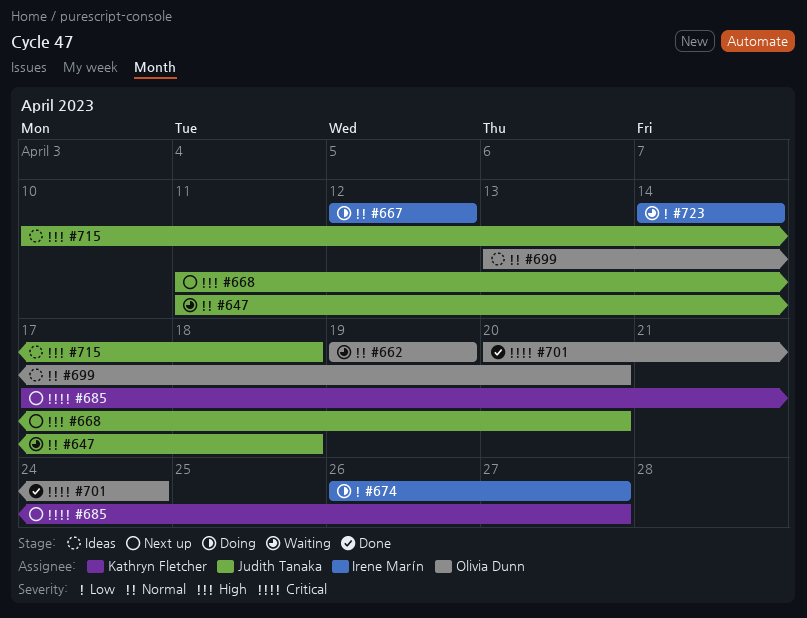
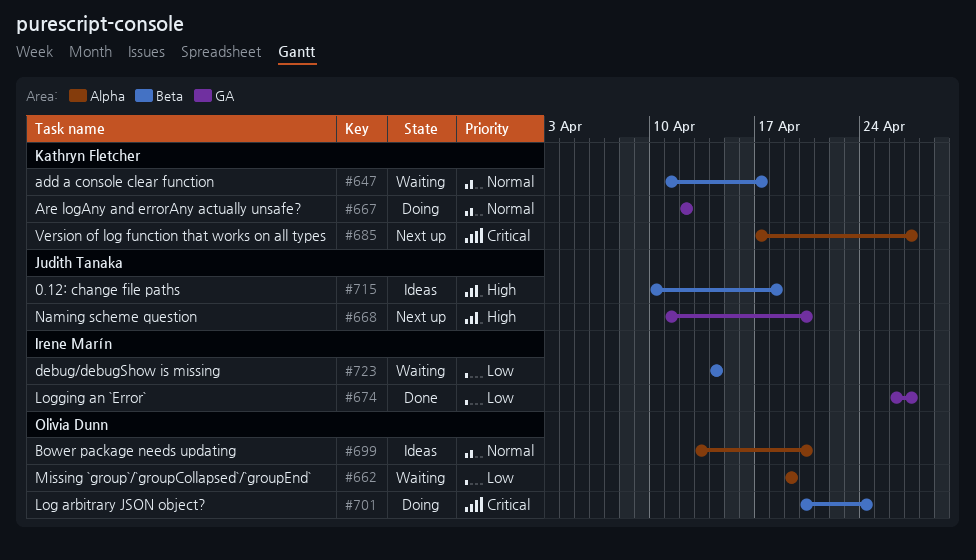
#647, owner: Judith Tanaka -> Kathryn Fletcher
#647, due: Apr 18 -> Apr 17
#662, priority: Normal -> Low
#667, owner: Irene Marín -> Kathryn Fletcher
#674, status: Doing -> Done
#701, status: Done -> Doing

